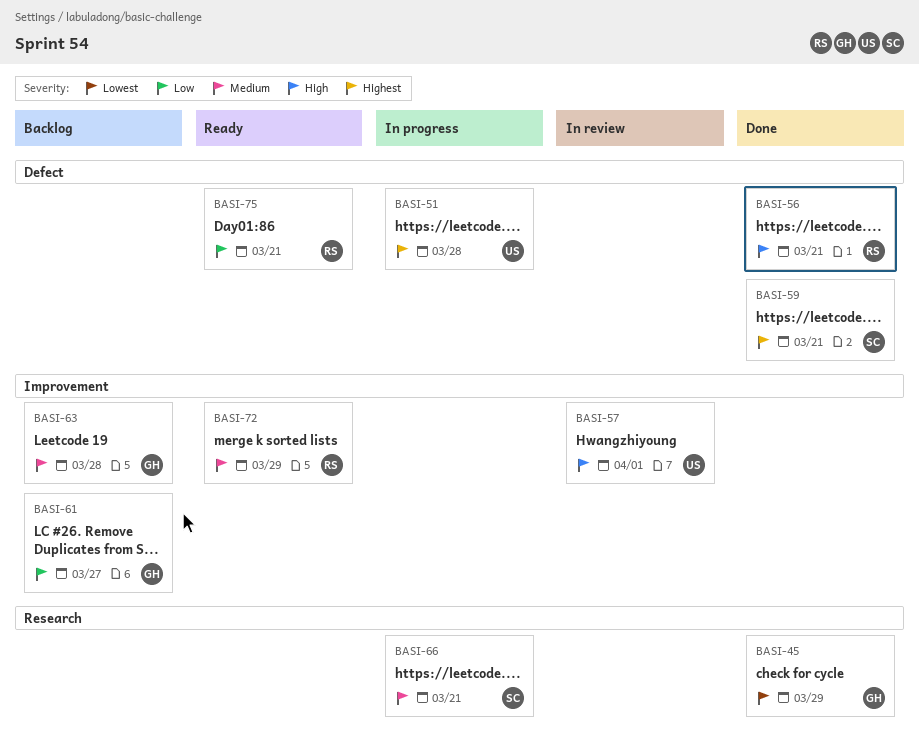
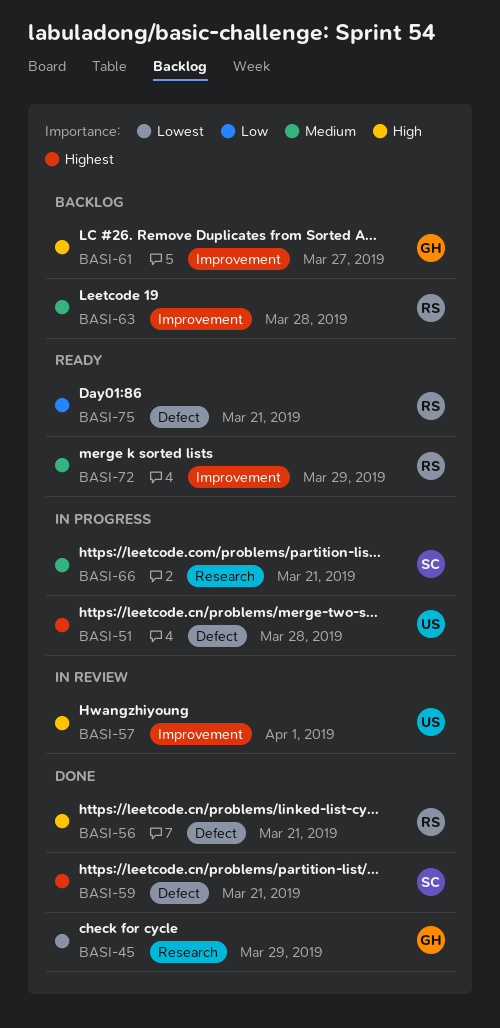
BASI-61, priority: Low -> High
BASI-63, owner: GH -> RS

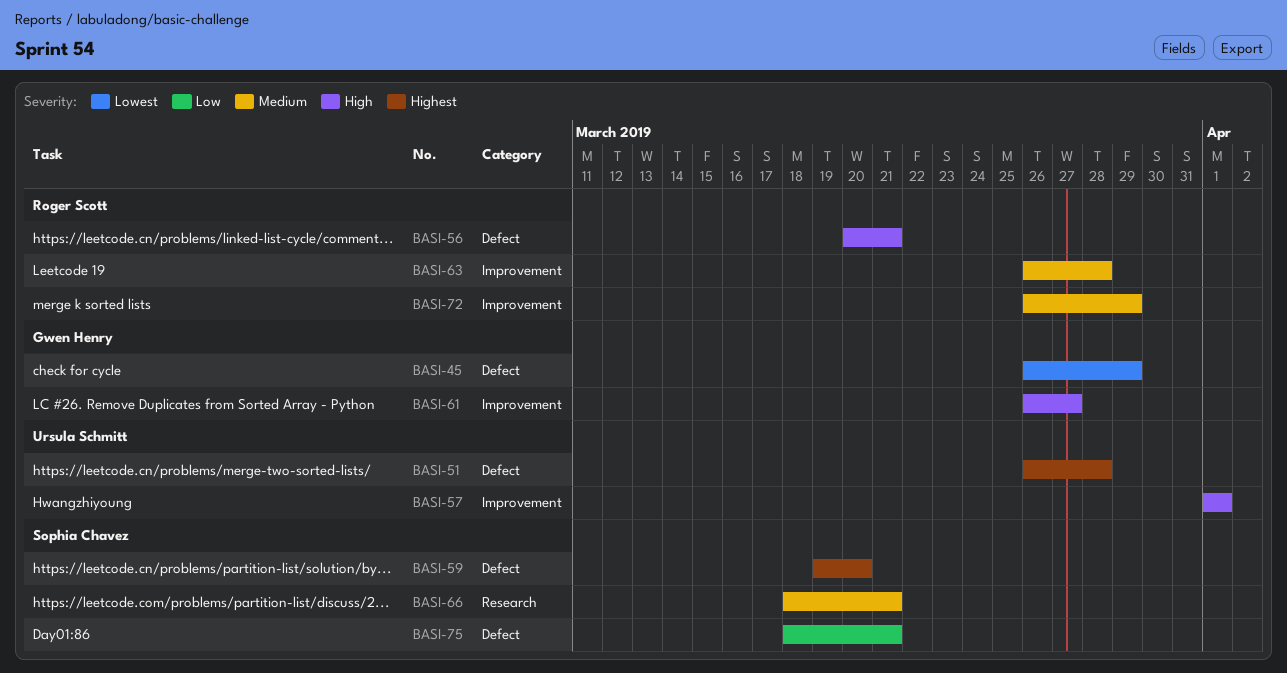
BASI-45, label: Research -> Defect
BASI-59, due: Mar 21 -> Mar 20
BASI-75, owner: Roger Scott -> Sophia Chavez

